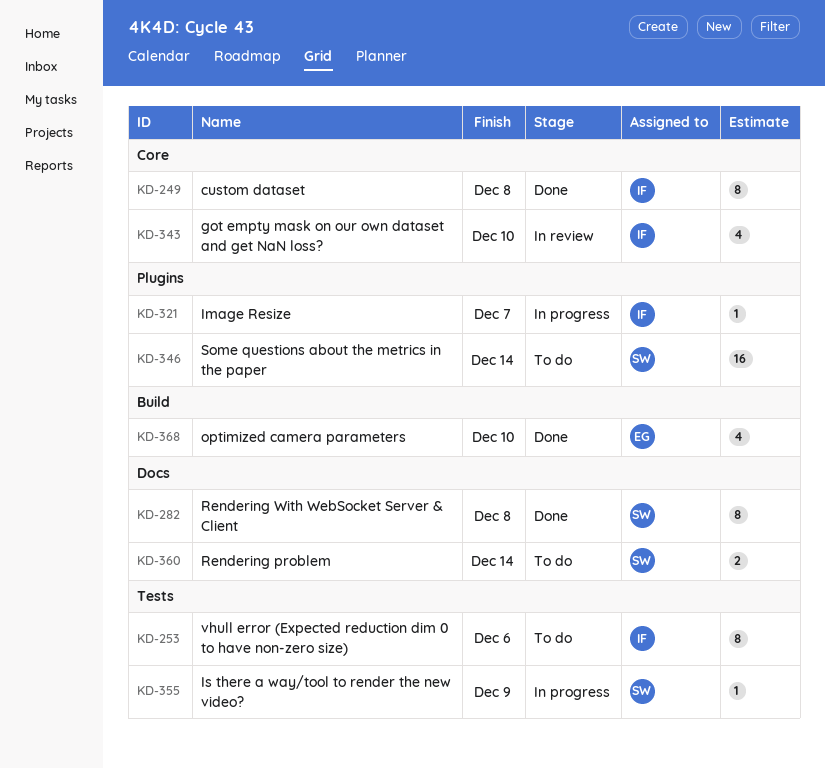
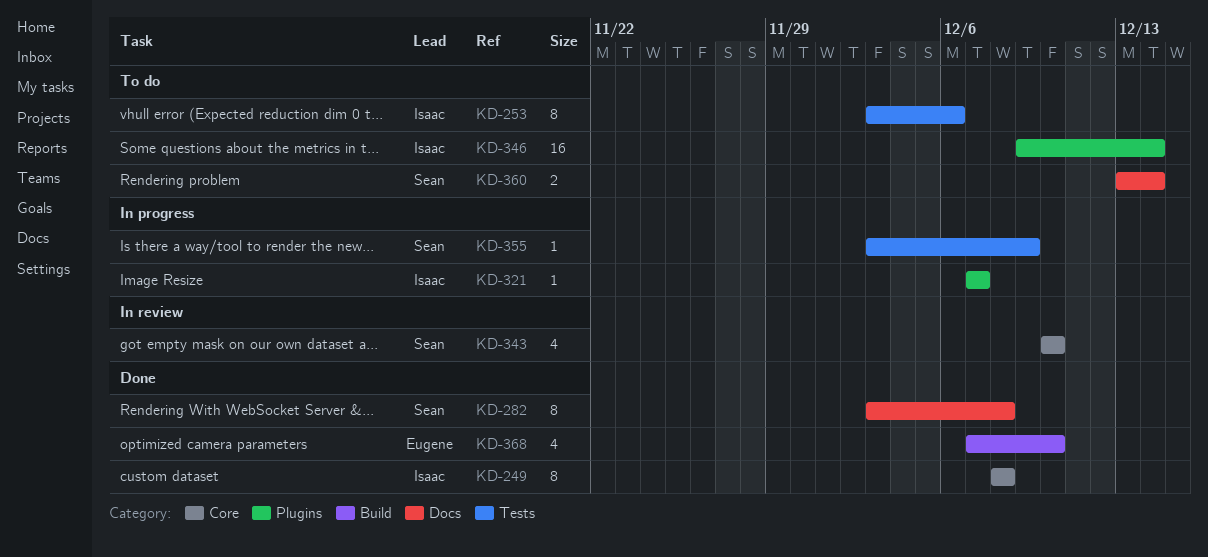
KD-343, owner: Isaac -> Sean
KD-346, owner: Sean -> Isaac

